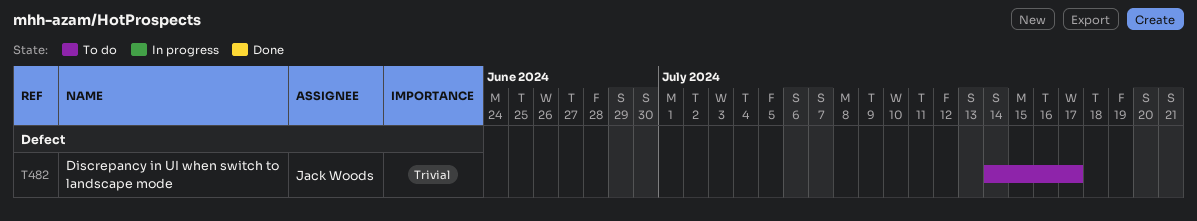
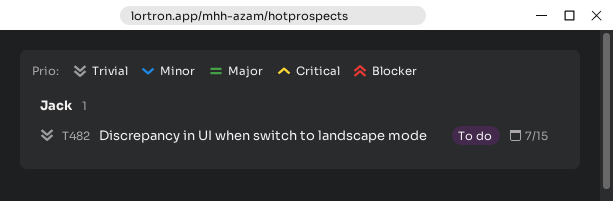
T482, due: Jul 17 -> Jul 15

